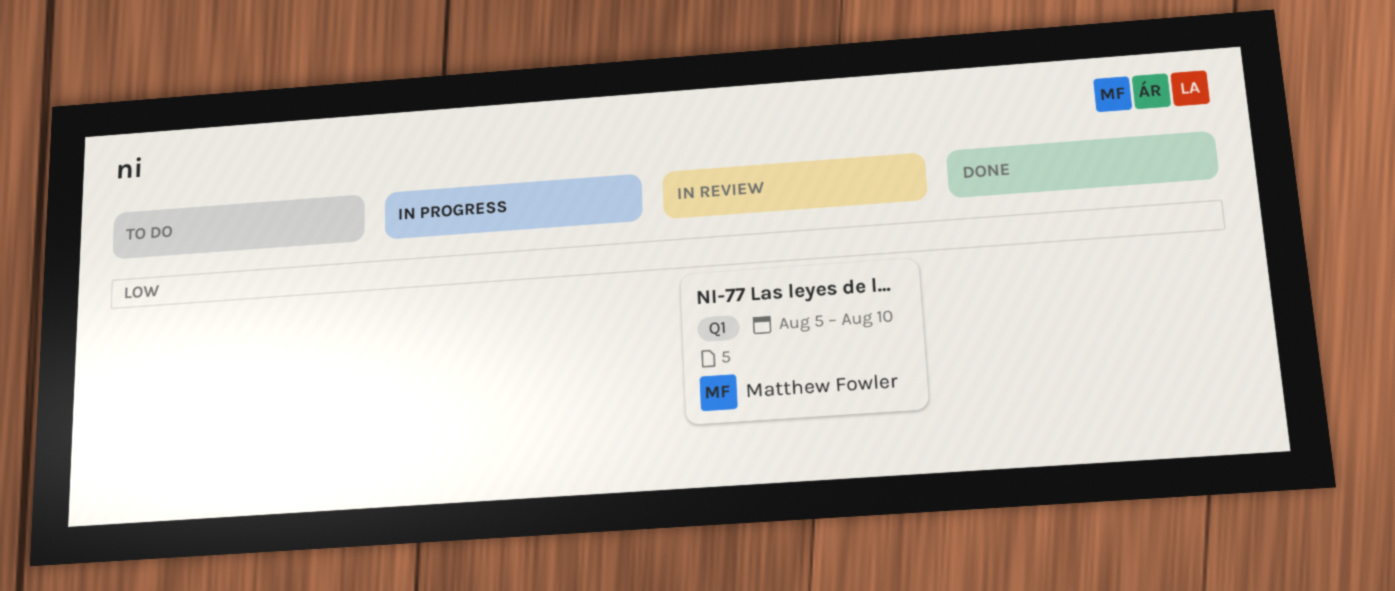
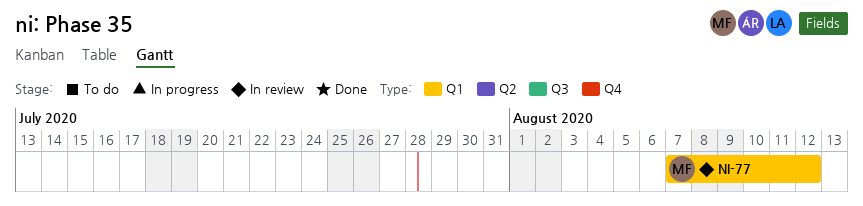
NI-77, start: Aug 5 -> Aug 7
NI-77, due: Aug 10 -> Aug 12

